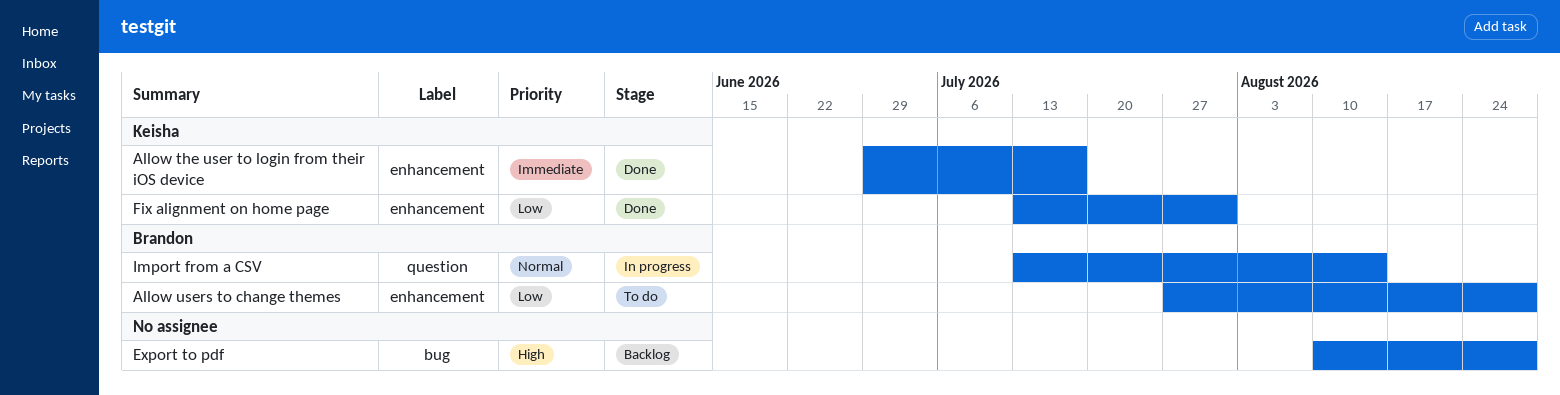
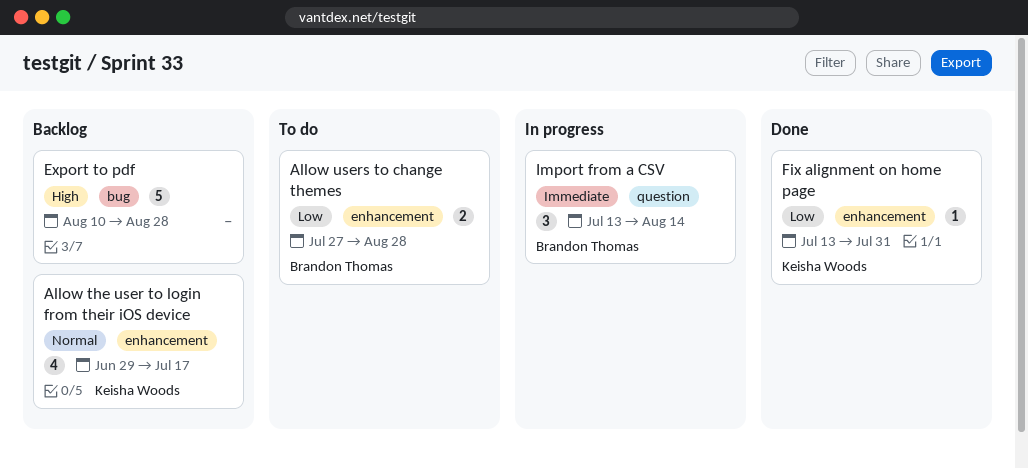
Allow the user to login from their iOS device, status: Done -> Backlog
Allow the user to login from their iOS device, priority: Immediate -> Normal
Import from a CSV, priority: Normal -> Immediate

